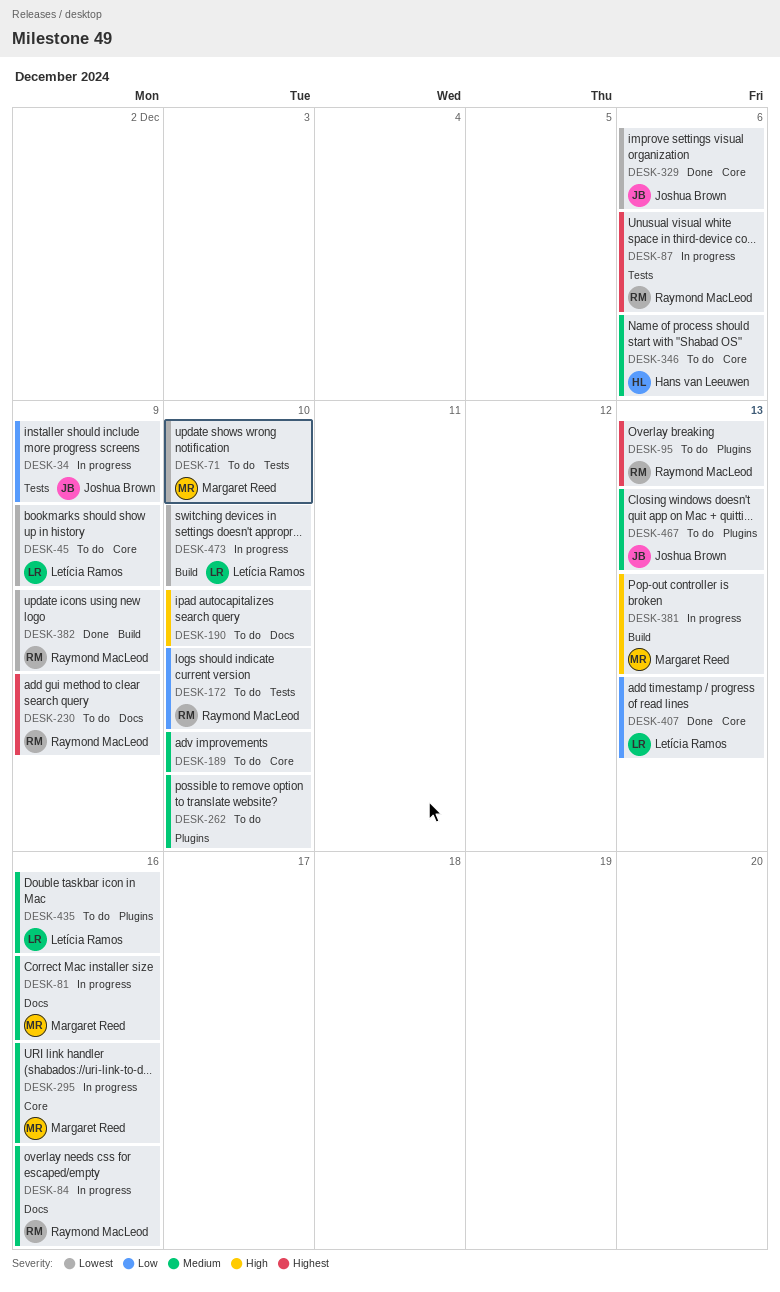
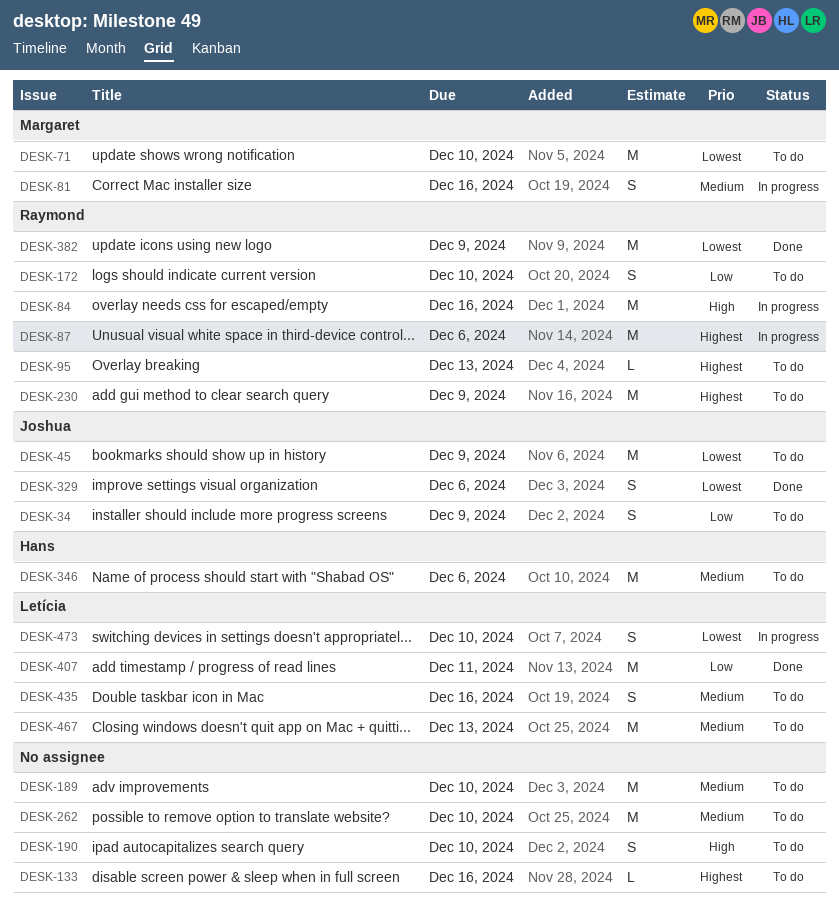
DESK-34, status: In progress -> To do
DESK-45, owner: Letícia Ramos -> Joshua Brown
DESK-84, priority: Medium -> High
DESK-133: none -> present
DESK-295: present -> none
DESK-381: present -> none
DESK-407, due: Dec 13 -> Dec 11
DESK-467, owner: Joshua Brown -> Letícia Ramos

